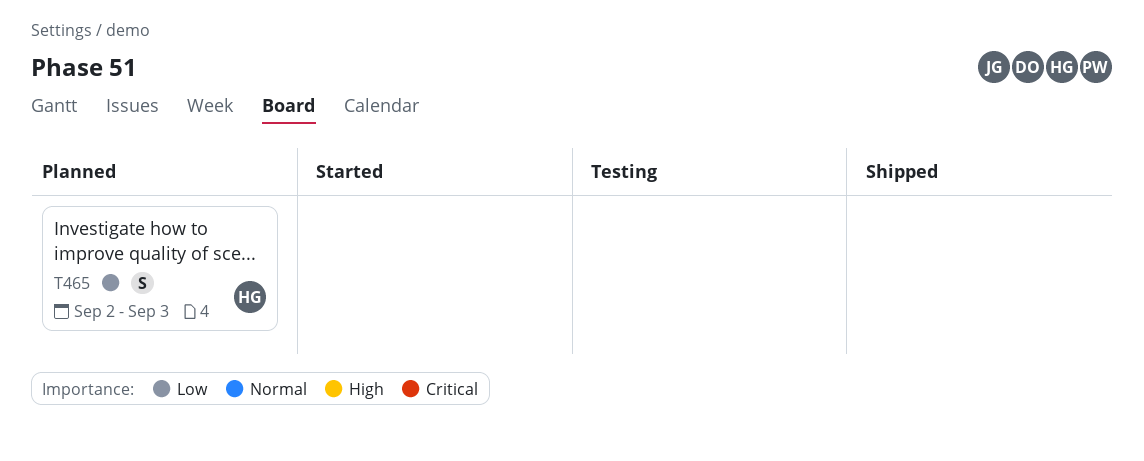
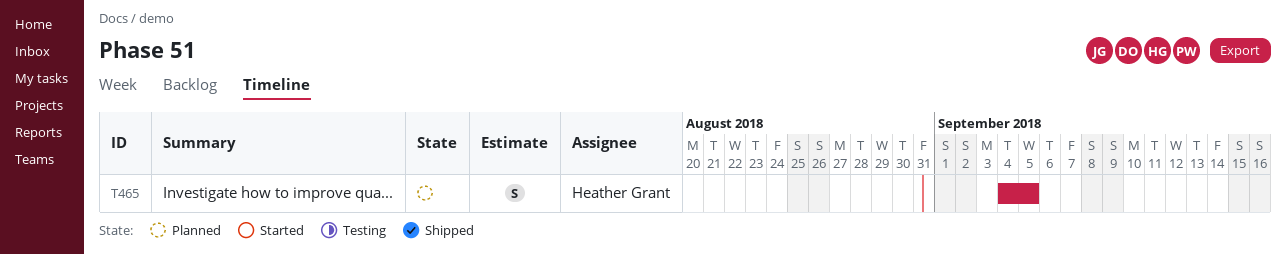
T465, start: Sep 2 -> Sep 4
T465, due: Sep 3 -> Sep 5

